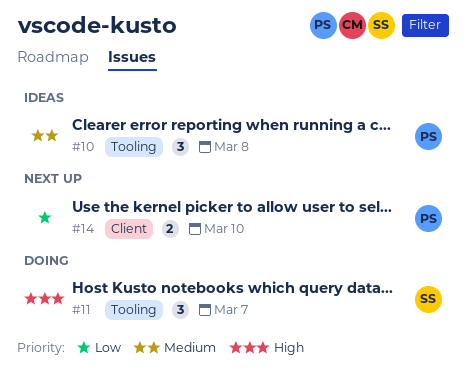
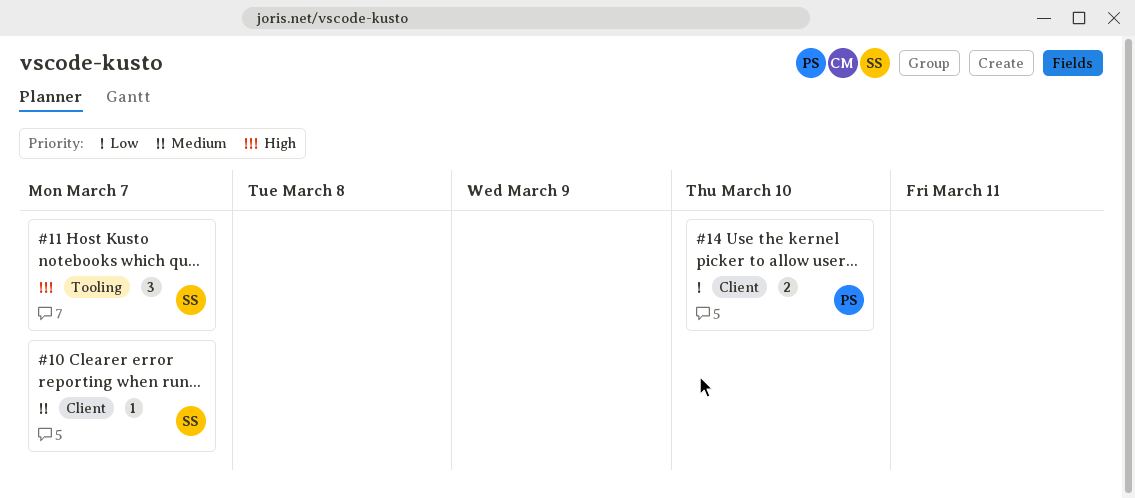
#10, owner: PS -> SS
#10, label: Tooling -> Client
#10, estimate: 3 -> 1
#10, due: Mar 8 -> Mar 7

